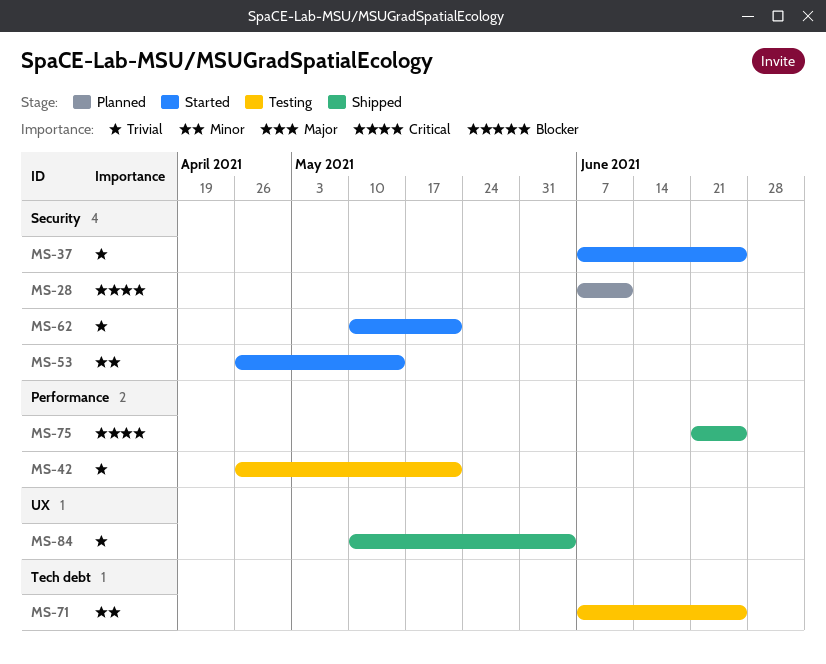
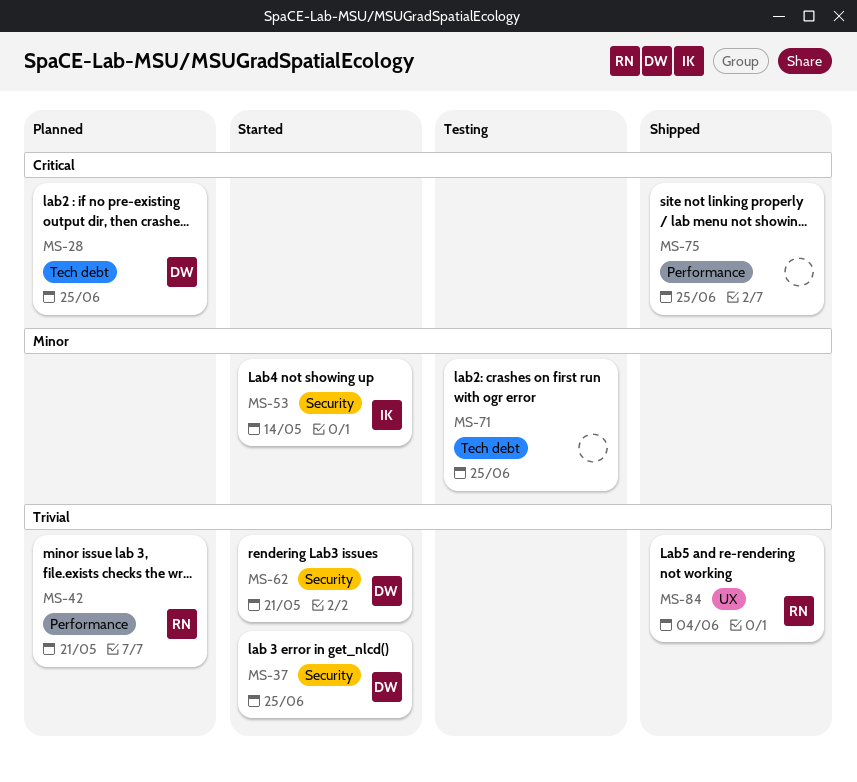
MS-28, label: Security -> Tech debt
MS-28, due: Jun 11 -> Jun 25
MS-42, status: Testing -> Planned

